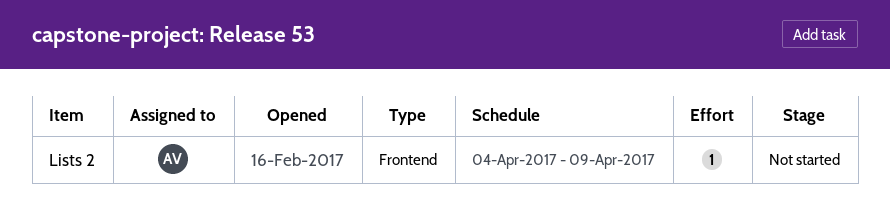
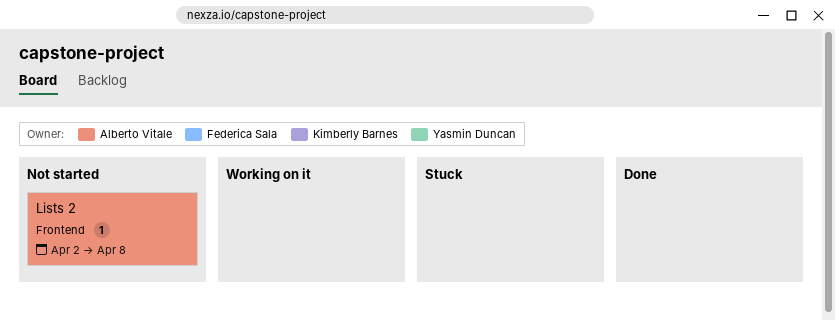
Lists 2, start: Apr 4 -> Apr 2
Lists 2, due: Apr 9 -> Apr 8

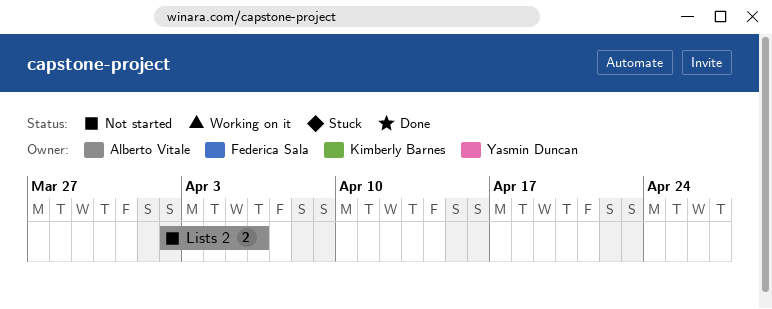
Lists 2, estimate: 1 -> 2
Lists 2, due: Apr 8 -> Apr 6

